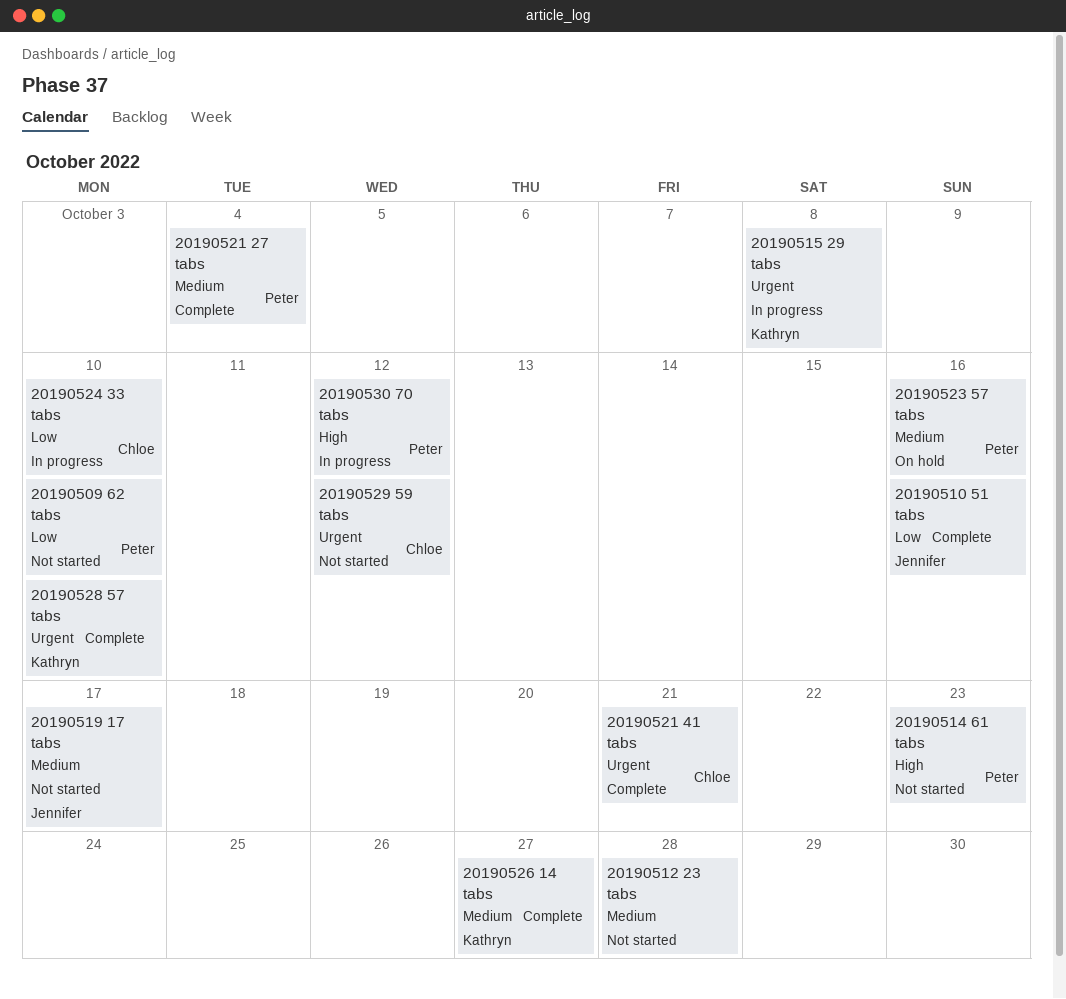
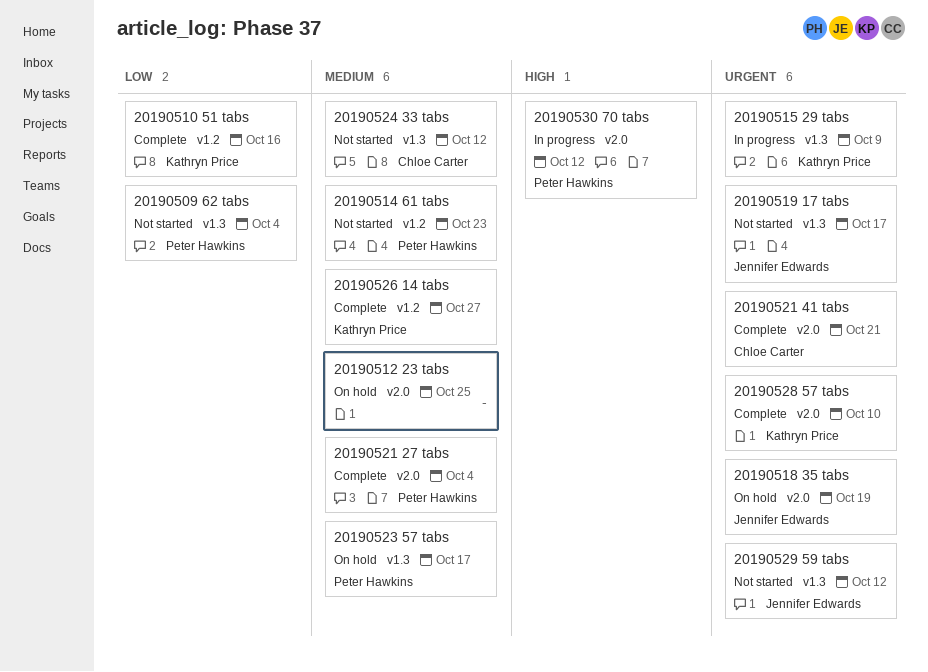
20190509 62 tabs, due: Oct 10 -> Oct 4
20190510 51 tabs, owner: Jennifer Edwards -> Kathryn Price
20190512 23 tabs, status: Not started -> On hold
20190512 23 tabs, due: Oct 28 -> Oct 25
20190514 61 tabs, priority: High -> Medium
20190515 29 tabs, due: Oct 8 -> Oct 9
20190518 35 tabs: none -> present
20190519 17 tabs, priority: Medium -> Urgent
20190523 57 tabs, due: Oct 16 -> Oct 17
20190524 33 tabs, status: In progress -> Not started
20190524 33 tabs, priority: Low -> Medium
20190524 33 tabs, due: Oct 10 -> Oct 12
20190529 59 tabs, owner: Chloe Carter -> Jennifer Edwards

